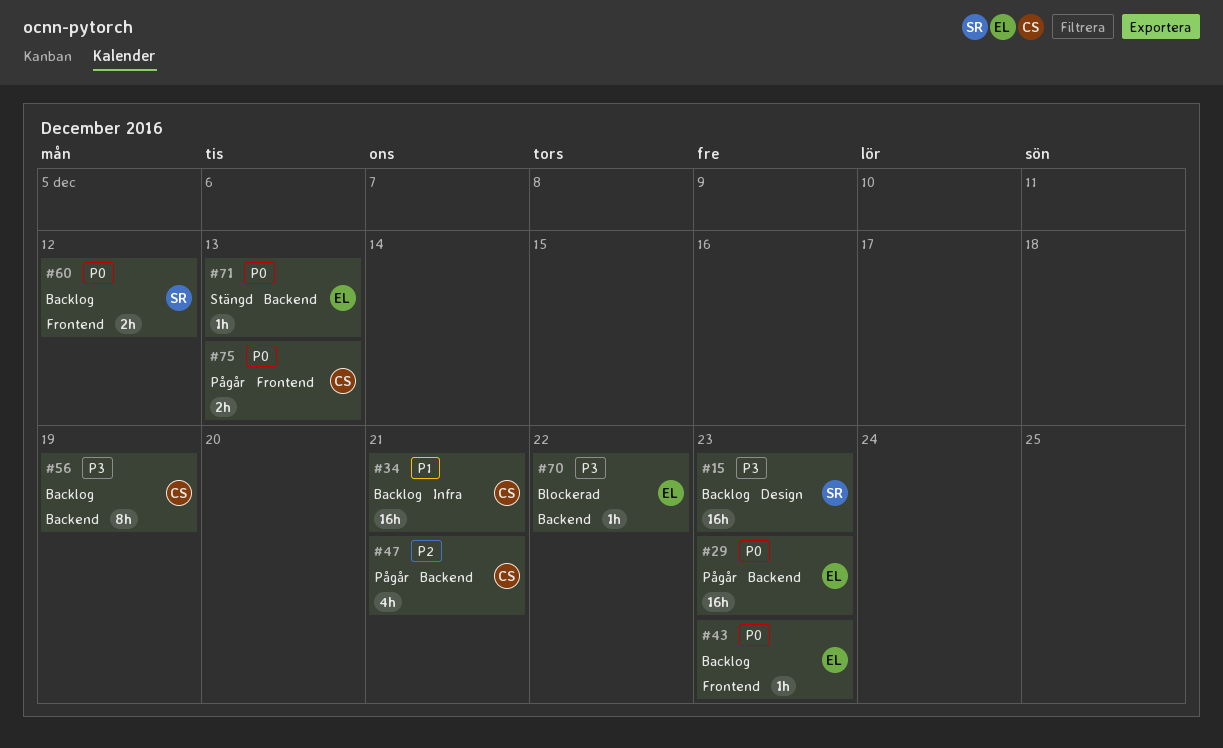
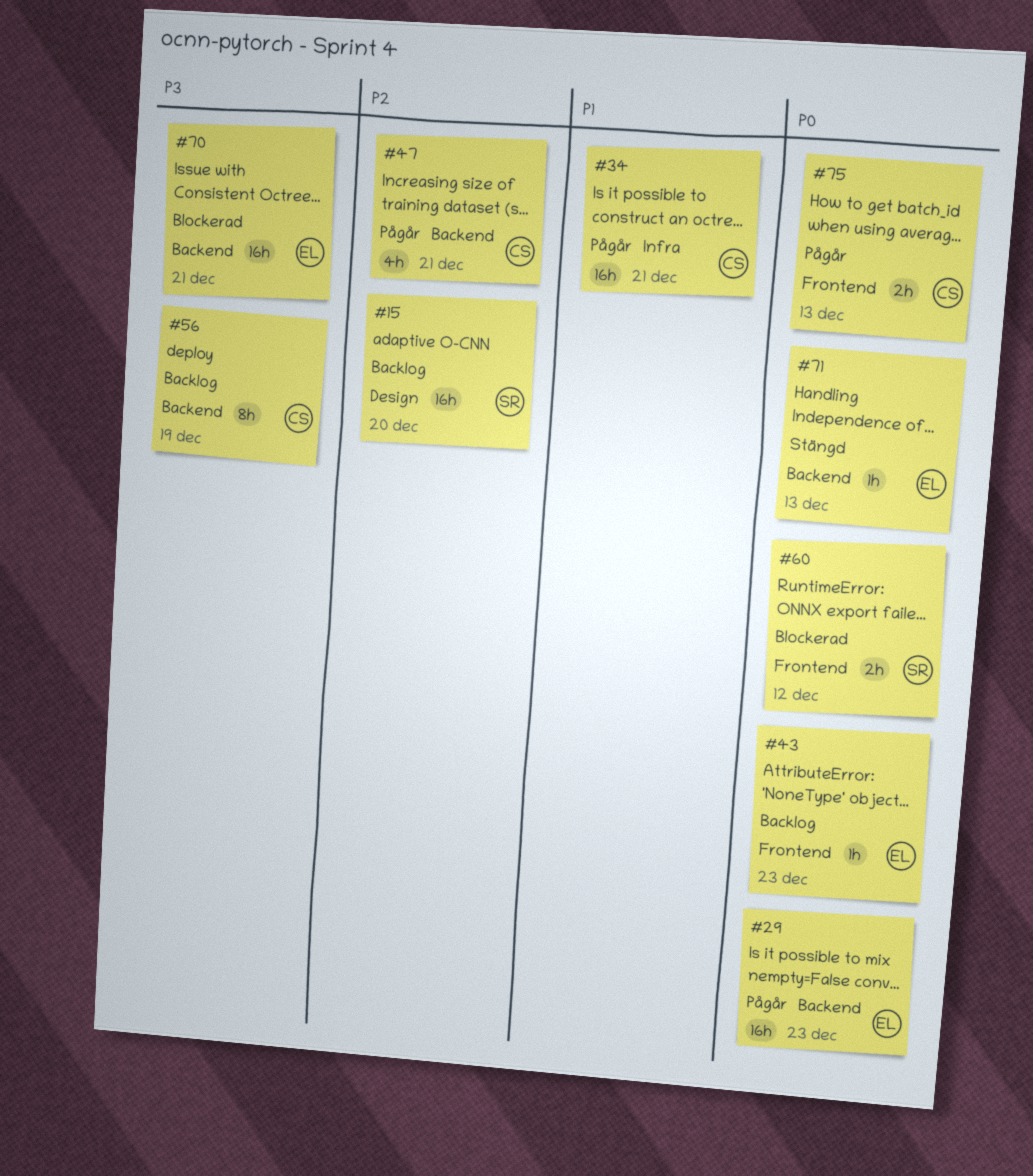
#15, priority: P3 -> P2
#15, due: Dec 23 -> Dec 20
#34, status: Backlog -> Pågår
#60, status: Backlog -> Blockerad
#70, estimate: 1h -> 16h
#70, due: Dec 22 -> Dec 21

